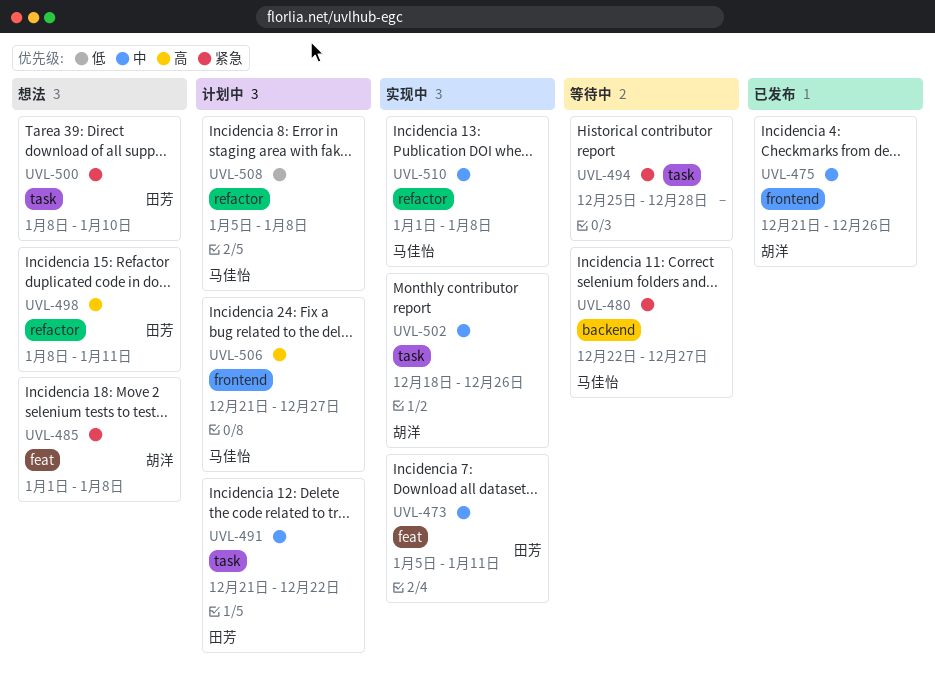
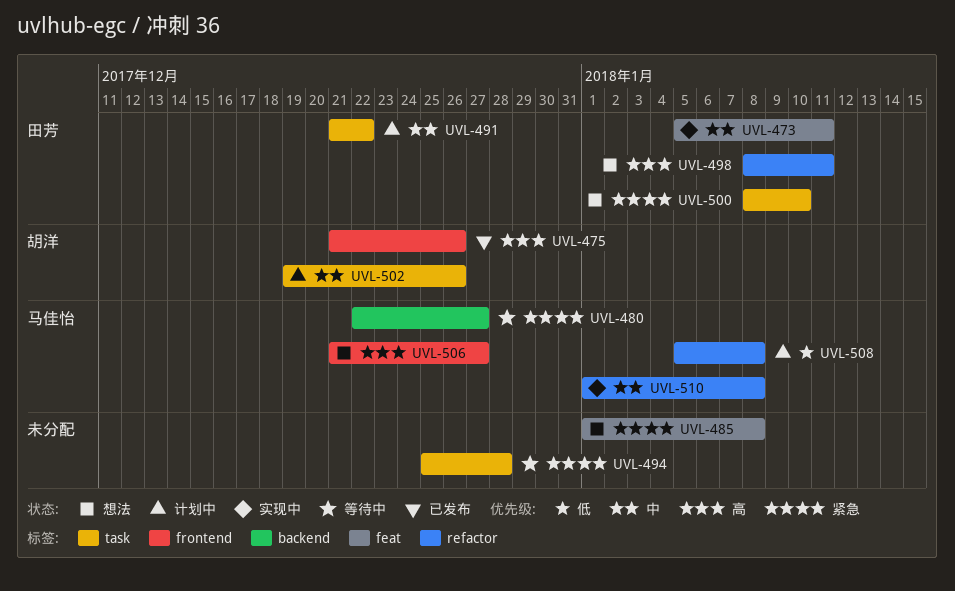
UVL-475, priority: 中 -> 高
UVL-485, owner: 胡洋 -> none
UVL-502, status: 实现中 -> 计划中
UVL-502, start: Dec 18 -> Dec 19
UVL-506, status: 计划中 -> 想法

